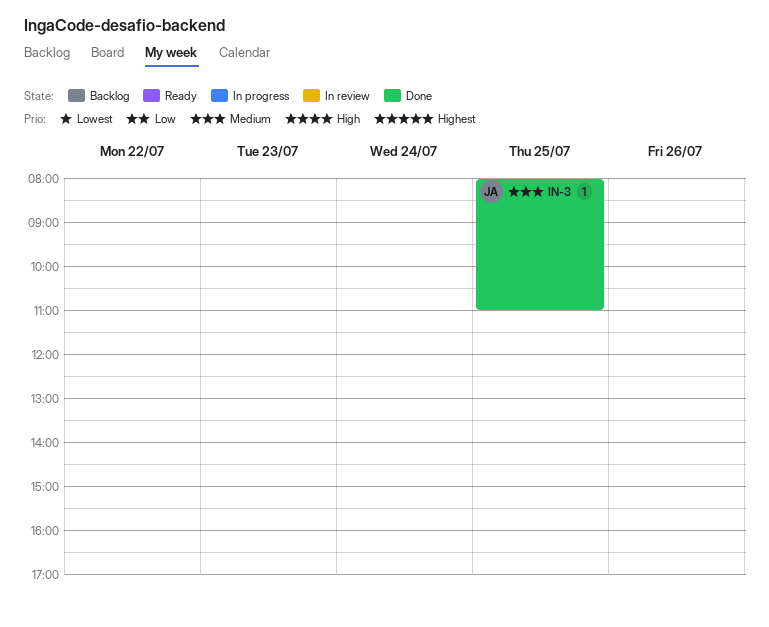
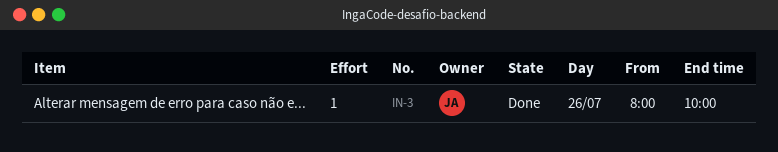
IN-3, day: Jul 25 -> Jul 26
IN-3, ends: 11:00 -> 10:00

